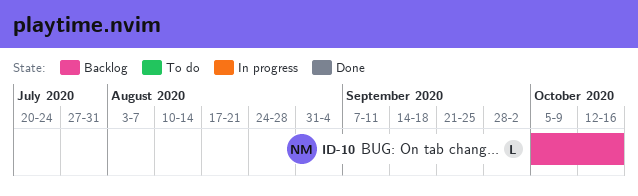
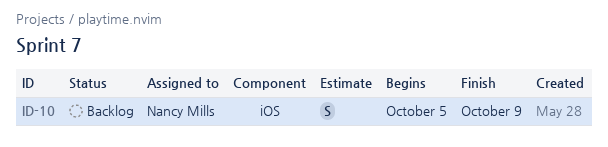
ID-10, estimate: L -> S
ID-10, due: Oct 16 -> Oct 9

